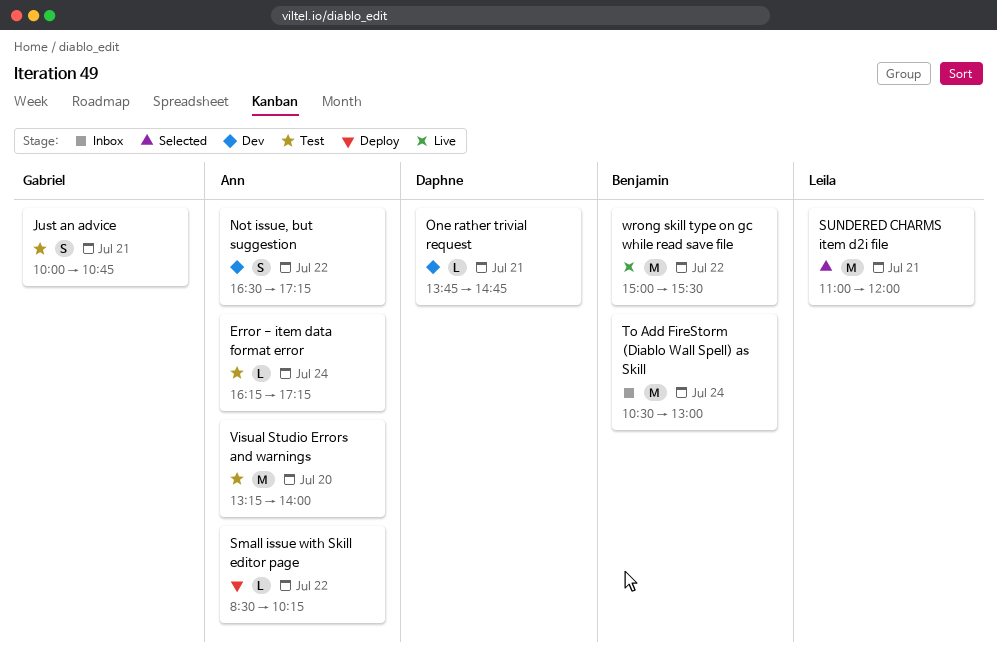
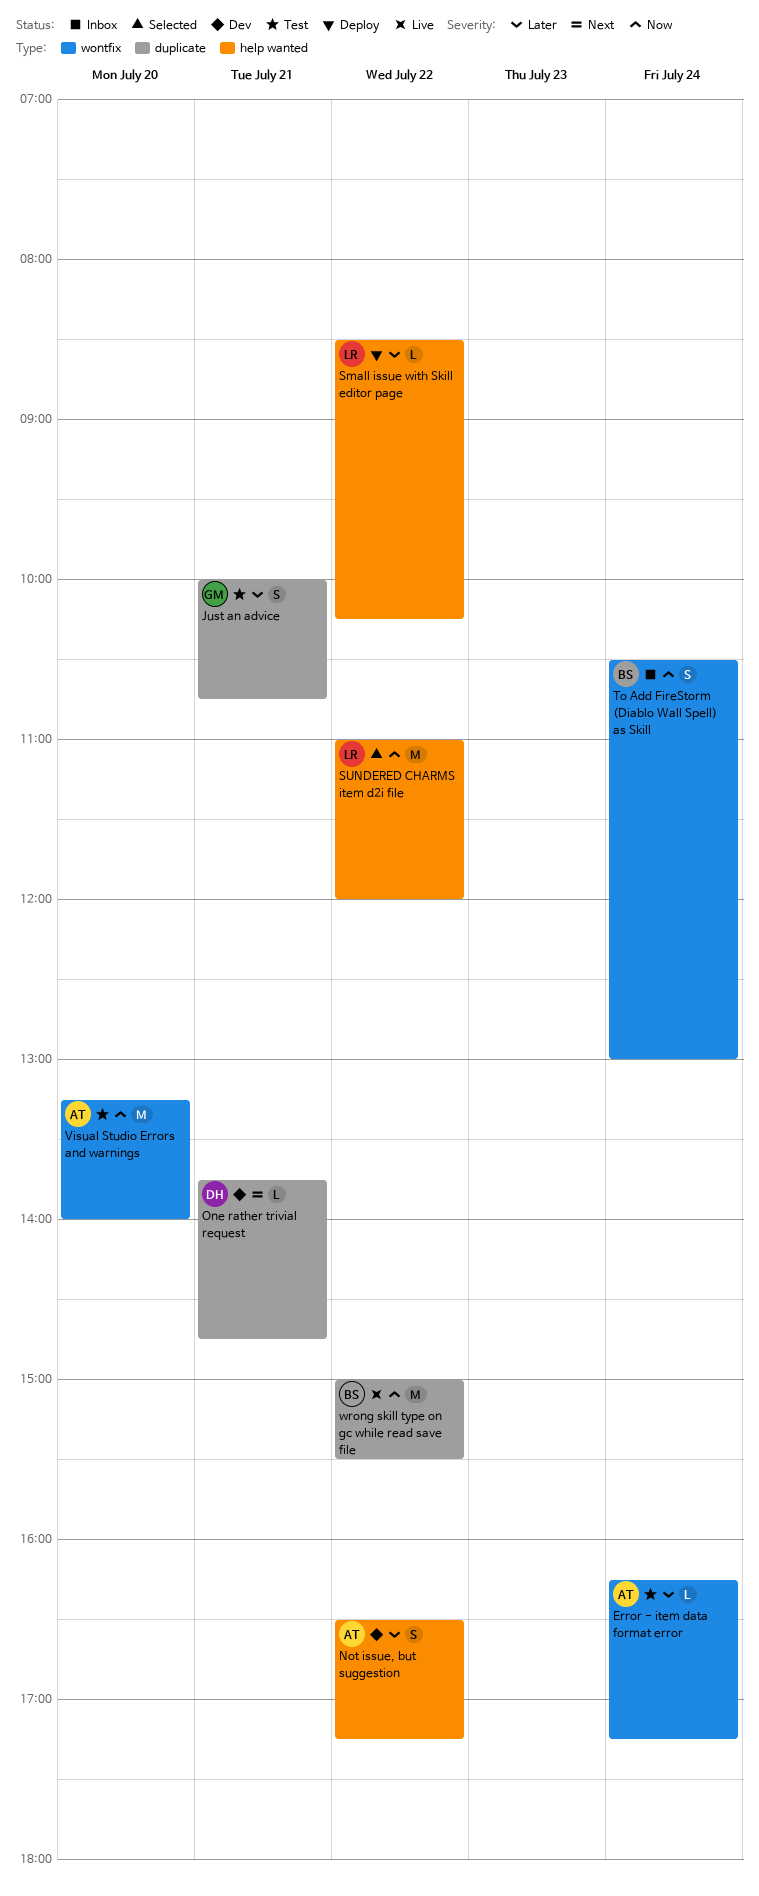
Small issue with Skill editor page, owner: Ann -> Leila
SUNDERED CHARMS item d2i file, day: Jul 21 -> Jul 22
To Add FireStorm (Diablo Wall Spell) as Skill, estimate: M -> S

